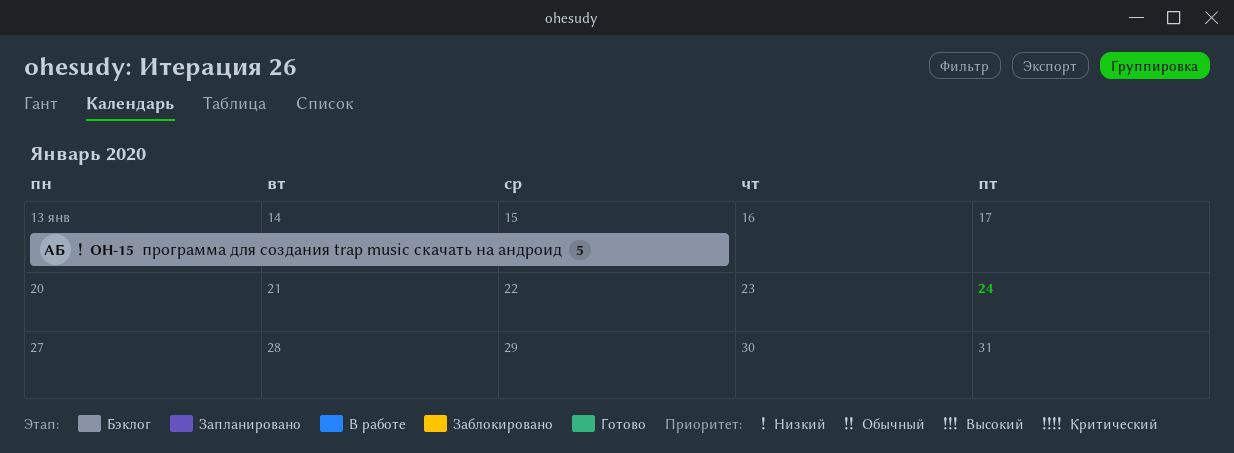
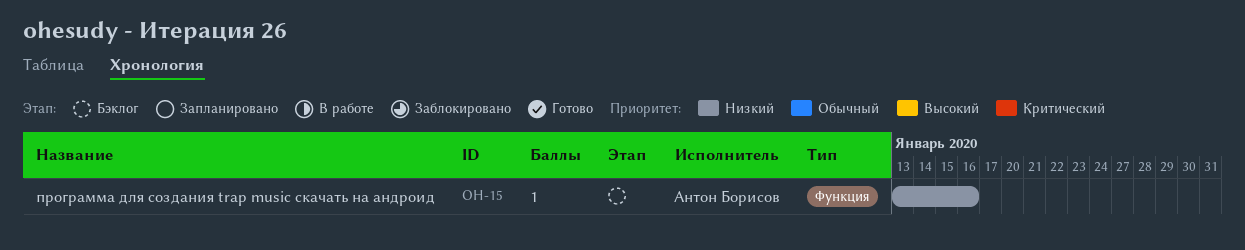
OH-15, estimate: 5 -> 1
OH-15, due: Jan 15 -> Jan 16

